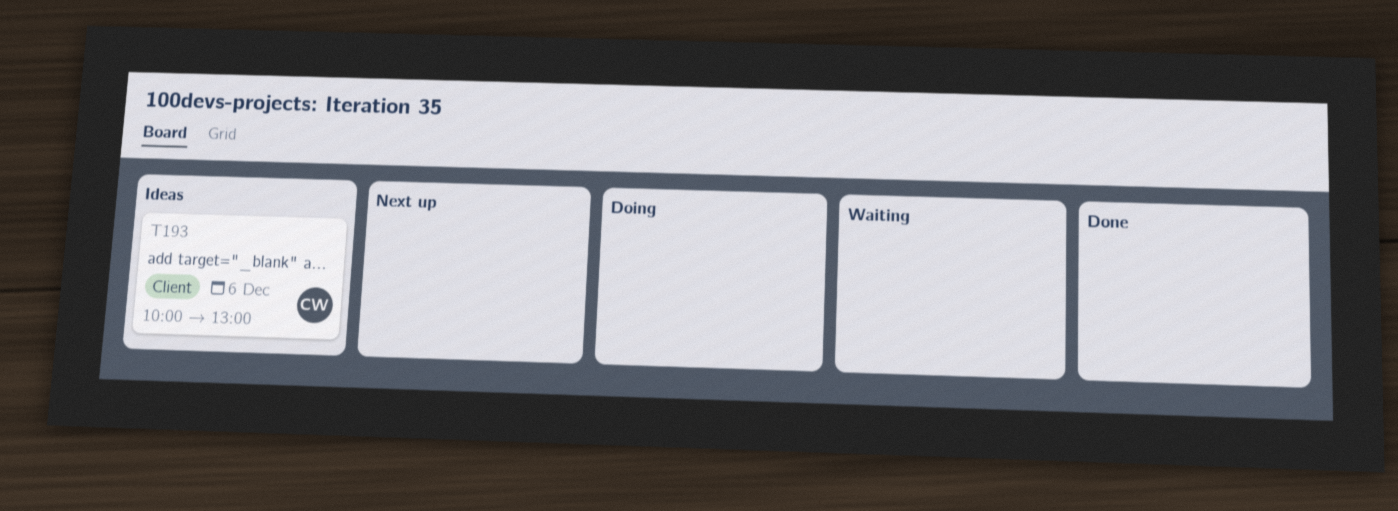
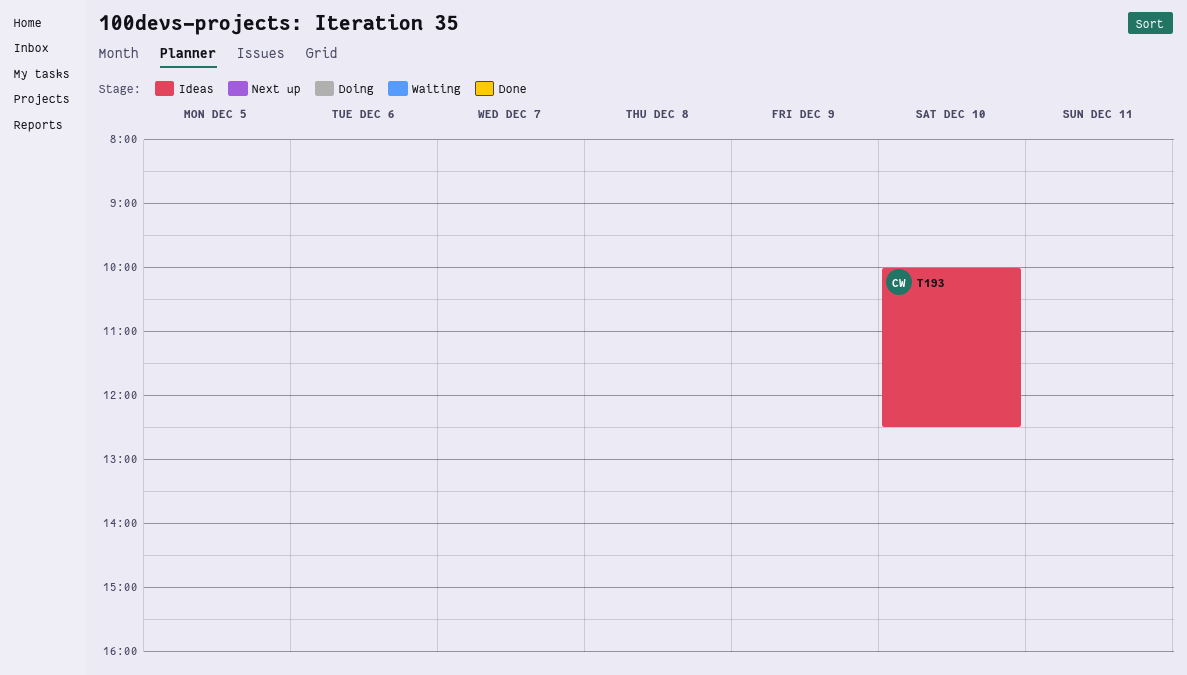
T193, day: Dec 6 -> Dec 10
T193, ends: 13:00 -> 12:30

